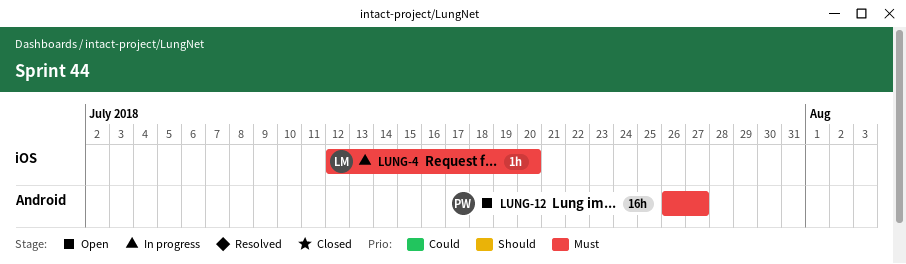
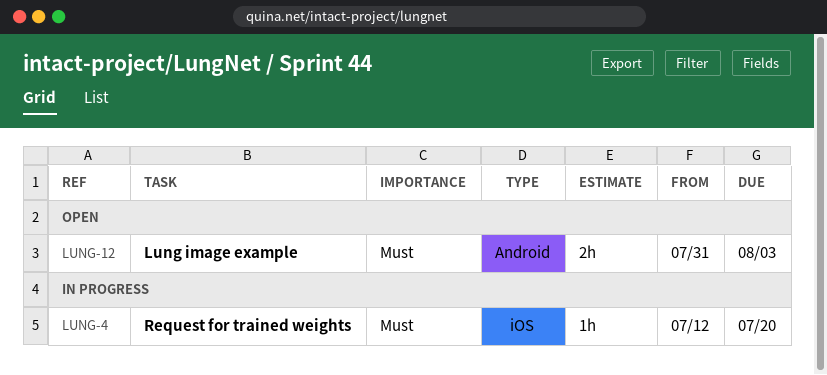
LUNG-12, estimate: 16h -> 2h
LUNG-12, start: Jul 26 -> Jul 31
LUNG-12, due: Jul 27 -> Aug 3

